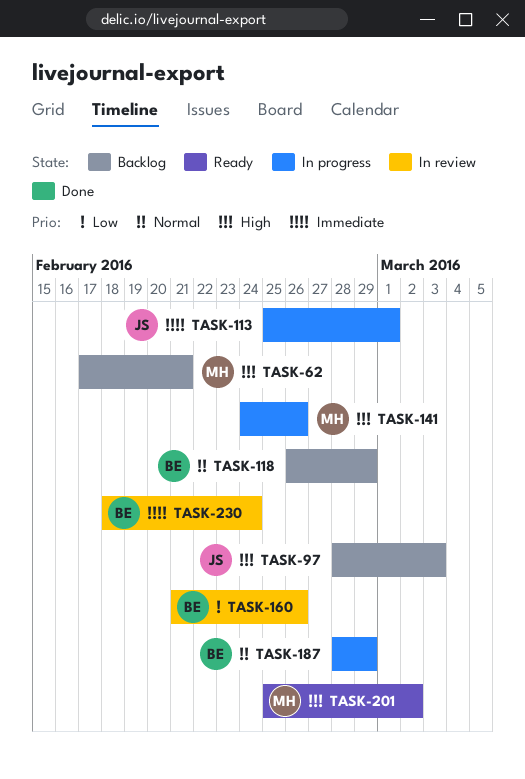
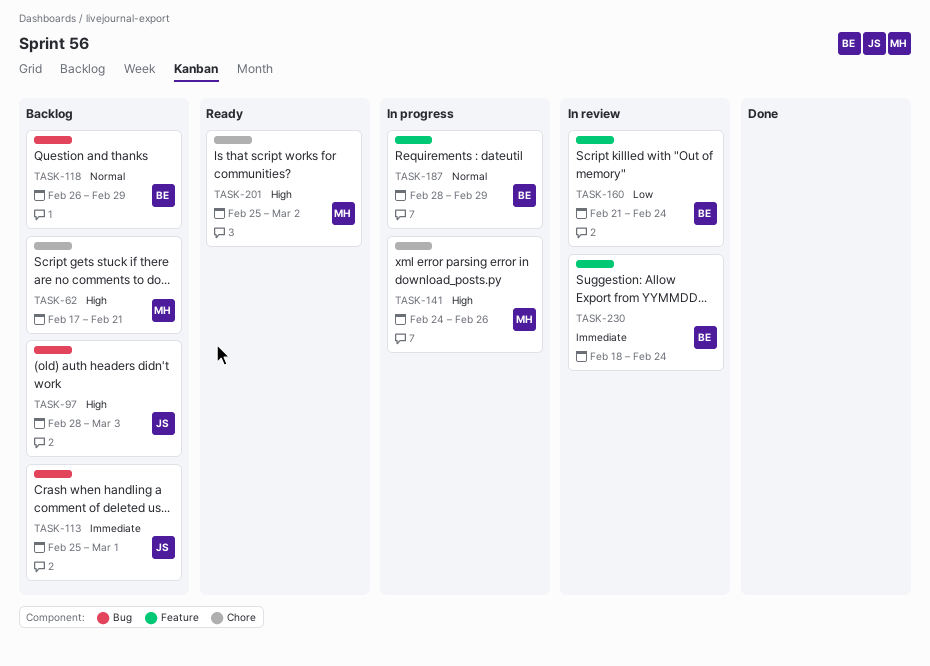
TASK-113, status: In progress -> Backlog
TASK-160, due: Feb 26 -> Feb 24

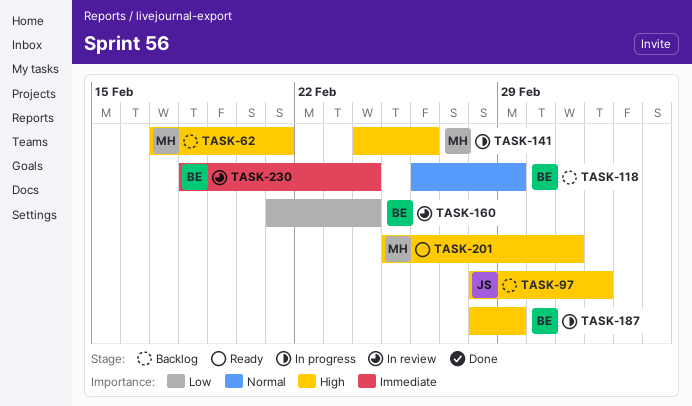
TASK-113: present -> none
TASK-187, priority: Normal -> High

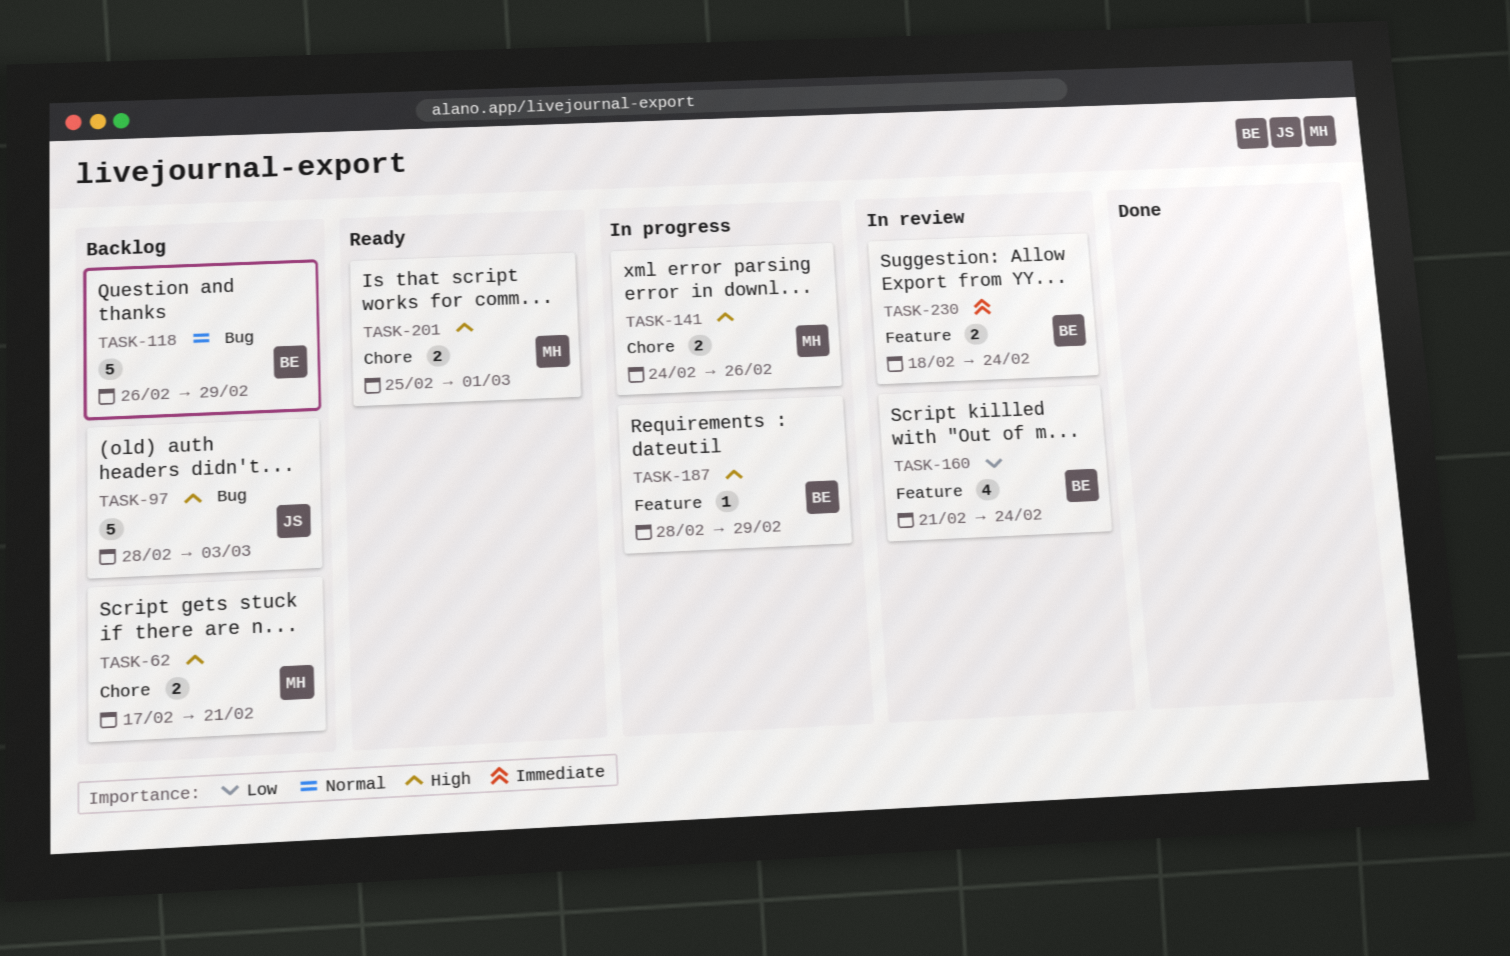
TASK-201, due: Mar 2 -> Mar 1

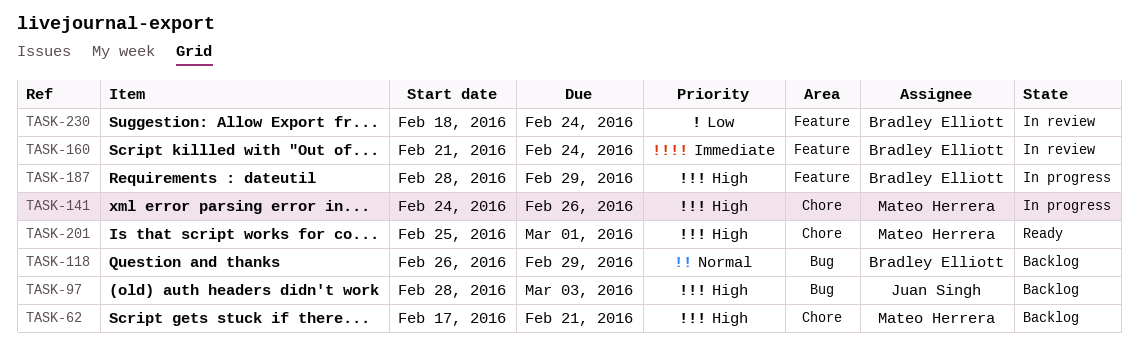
TASK-160, priority: Low -> Immediate
TASK-230, priority: Immediate -> Low

